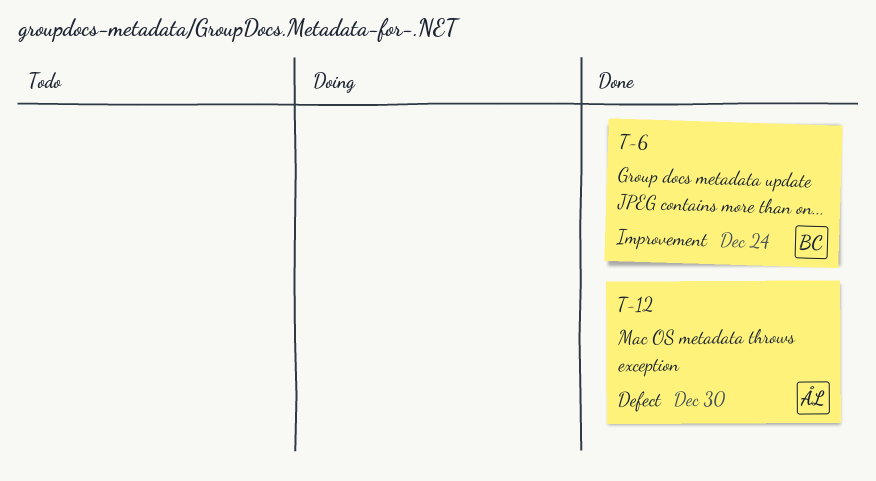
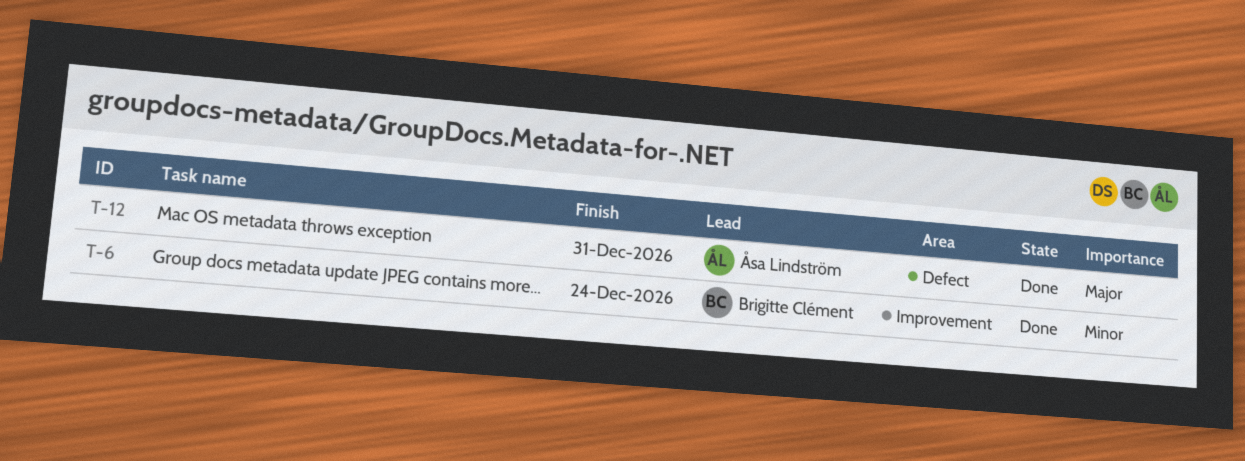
T-12, due: Dec 30 -> Dec 31

